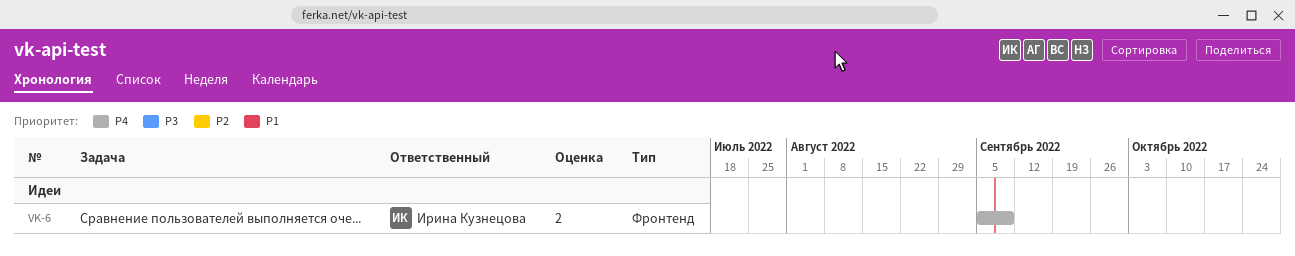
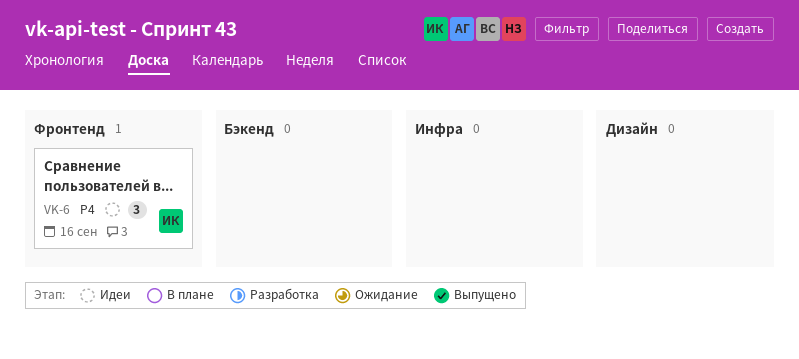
VK-6, estimate: 2 -> 3
VK-6, due: Sep 9 -> Sep 16

